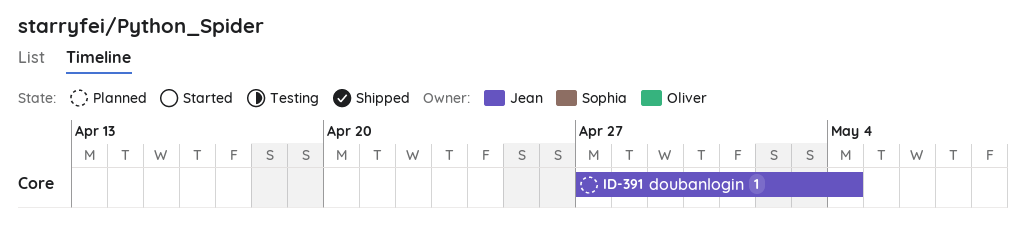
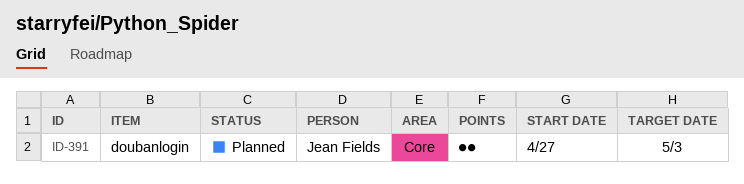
ID-391, estimate: 1 -> 2
ID-391, due: May 4 -> May 3

